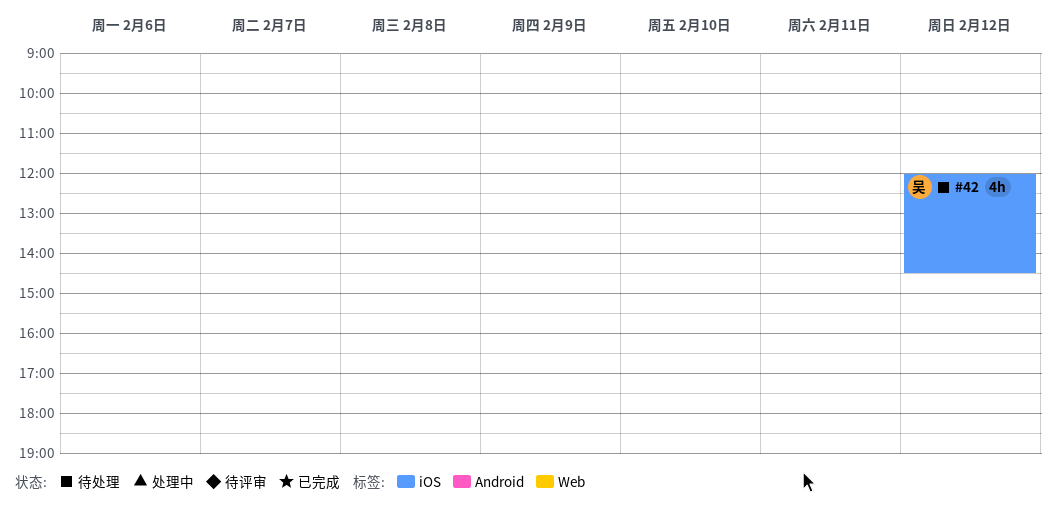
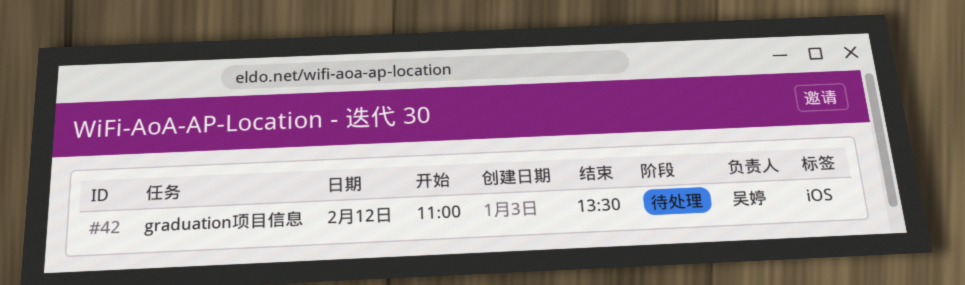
#42, begins: 12:00 -> 11:00
#42, ends: 14:30 -> 13:30

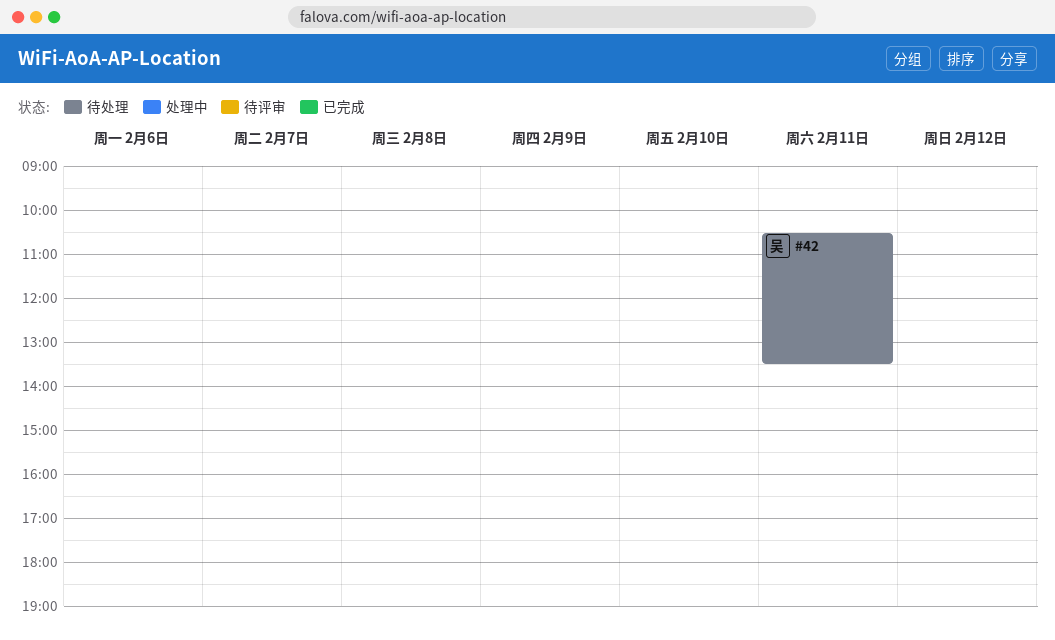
#42, day: Feb 12 -> Feb 11
#42, begins: 11:00 -> 10:30

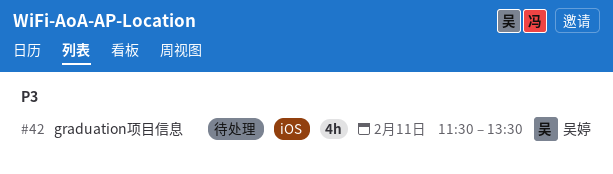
#42, begins: 10:30 -> 11:30

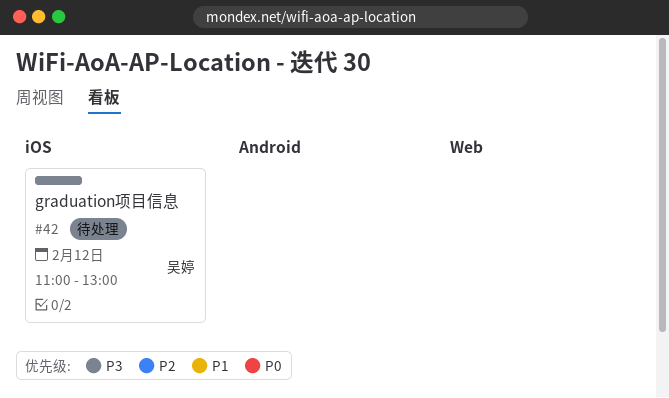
#42, day: Feb 11 -> Feb 12
#42, begins: 11:30 -> 11:00
#42, ends: 13:30 -> 13:00

